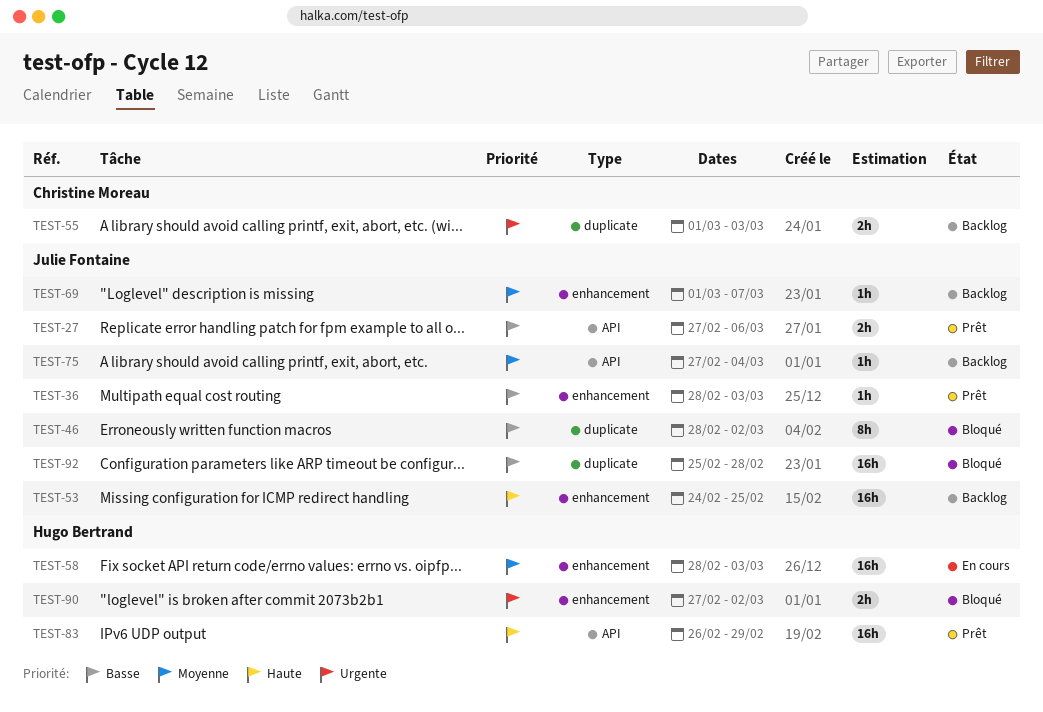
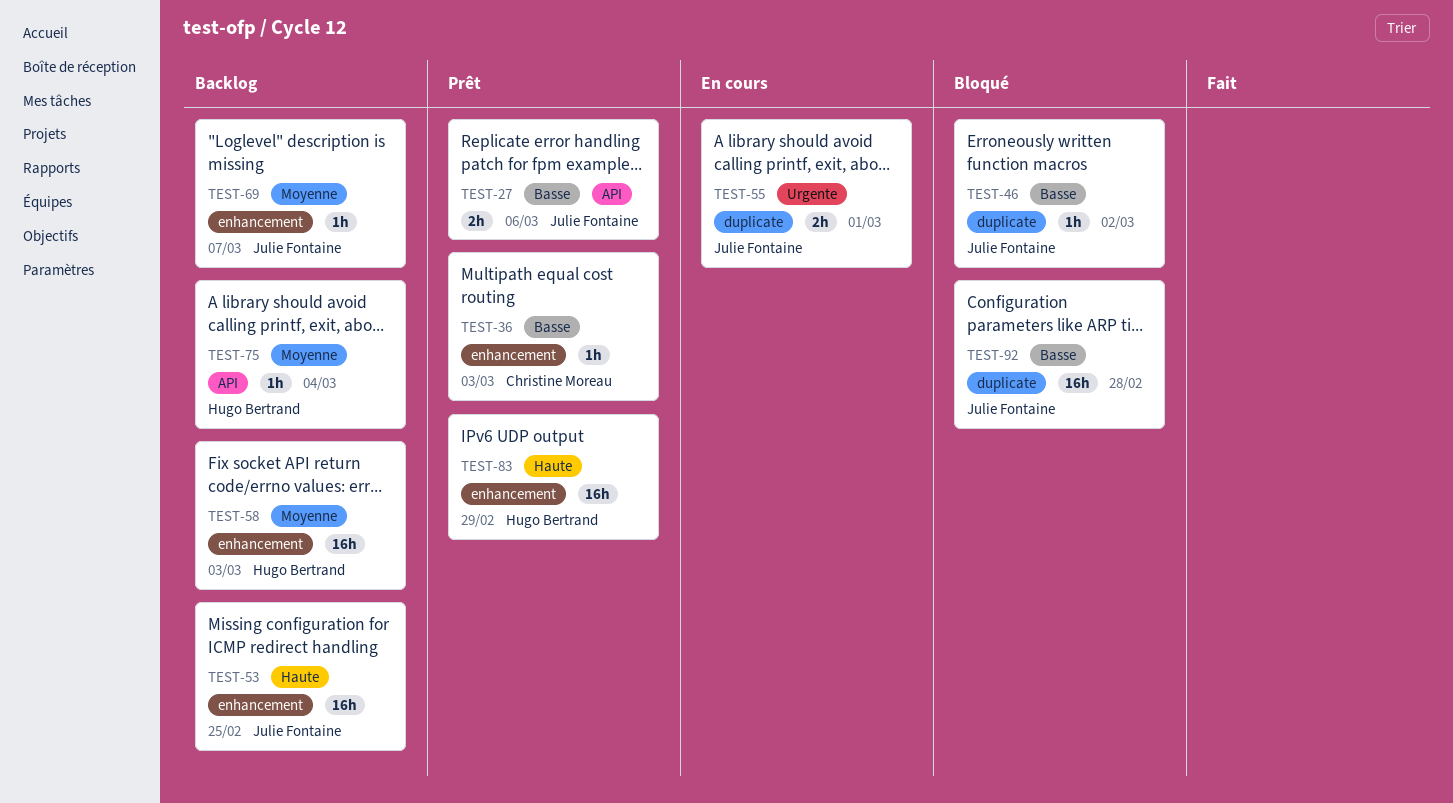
TEST-36, owner: Julie Fontaine -> Christine Moreau
TEST-46, estimate: 8h -> 1h
TEST-55, status: Backlog -> En cours
TEST-55, owner: Christine Moreau -> Julie Fontaine
TEST-55, due: Mar 3 -> Mar 1
TEST-58, status: En cours -> Backlog
TEST-75, owner: Julie Fontaine -> Hugo Bertrand
TEST-83, label: API -> enhancement
TEST-90: present -> none

